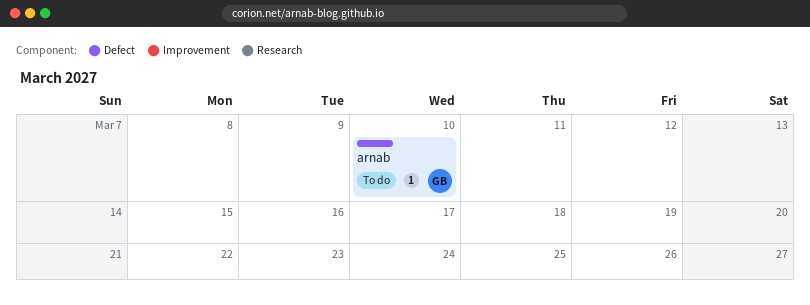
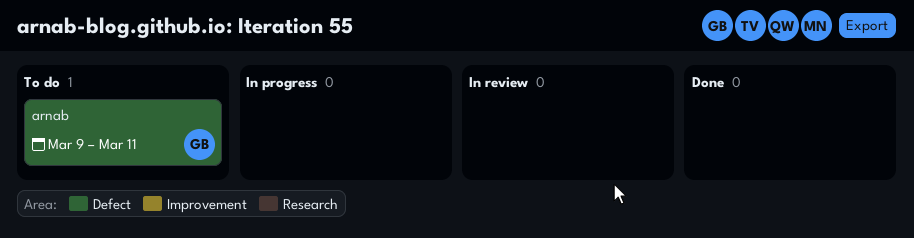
arnab, due: Mar 10 -> Mar 11

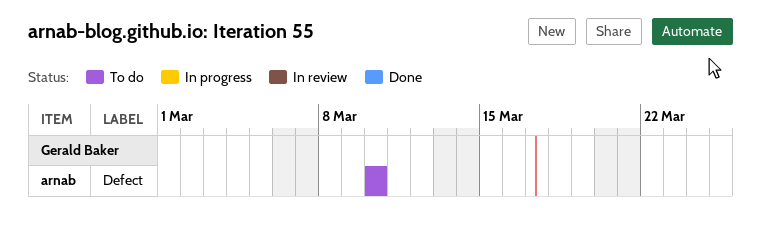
arnab, start: Mar 9 -> Mar 10
arnab, due: Mar 11 -> Mar 10

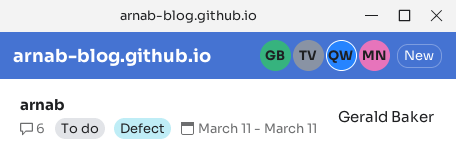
arnab, start: Mar 10 -> Mar 11
arnab, due: Mar 10 -> Mar 11

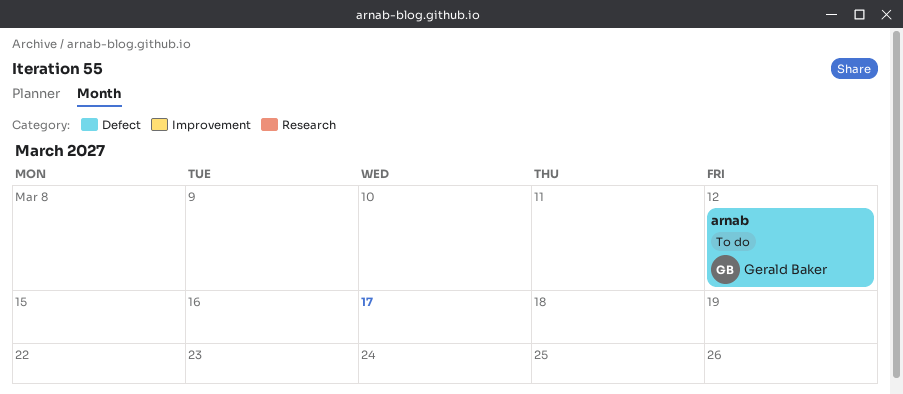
arnab, due: Mar 11 -> Mar 12

